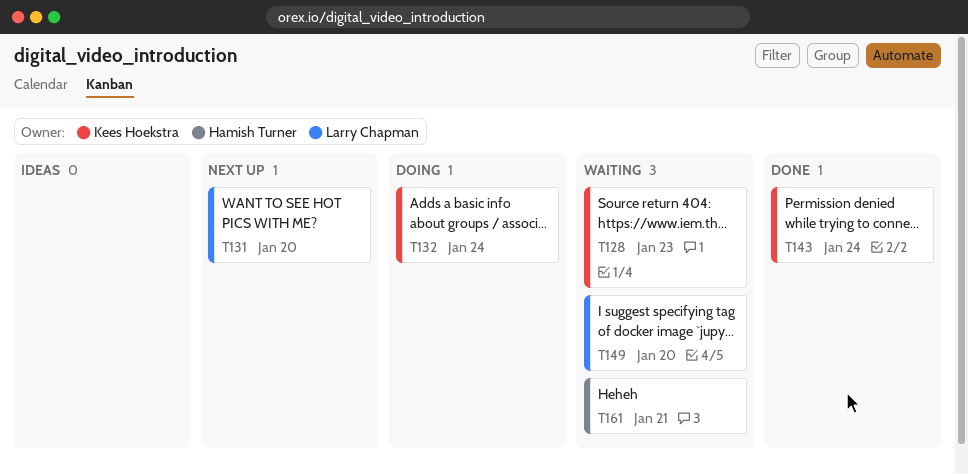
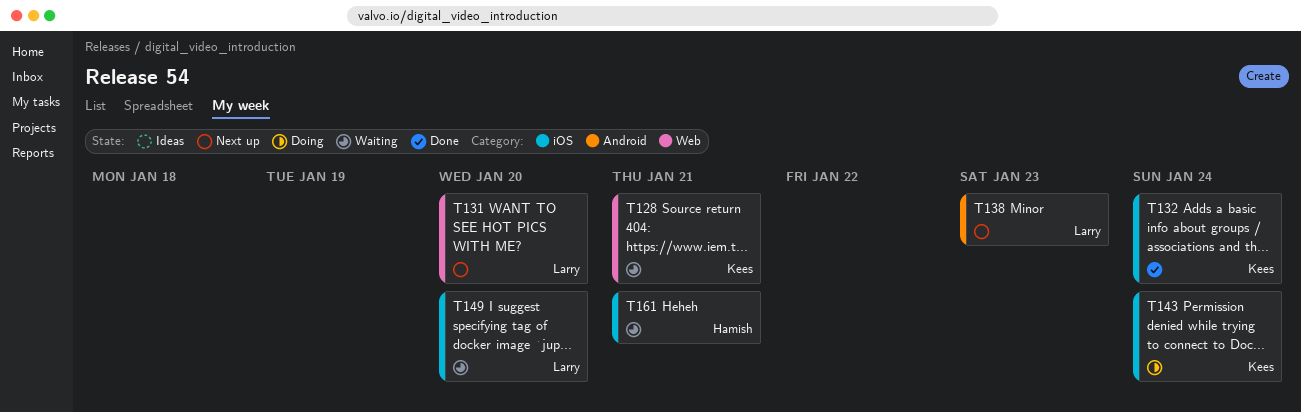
T128, due: Jan 23 -> Jan 21
T132, status: Doing -> Done
T138: none -> present
T143, status: Done -> Doing

